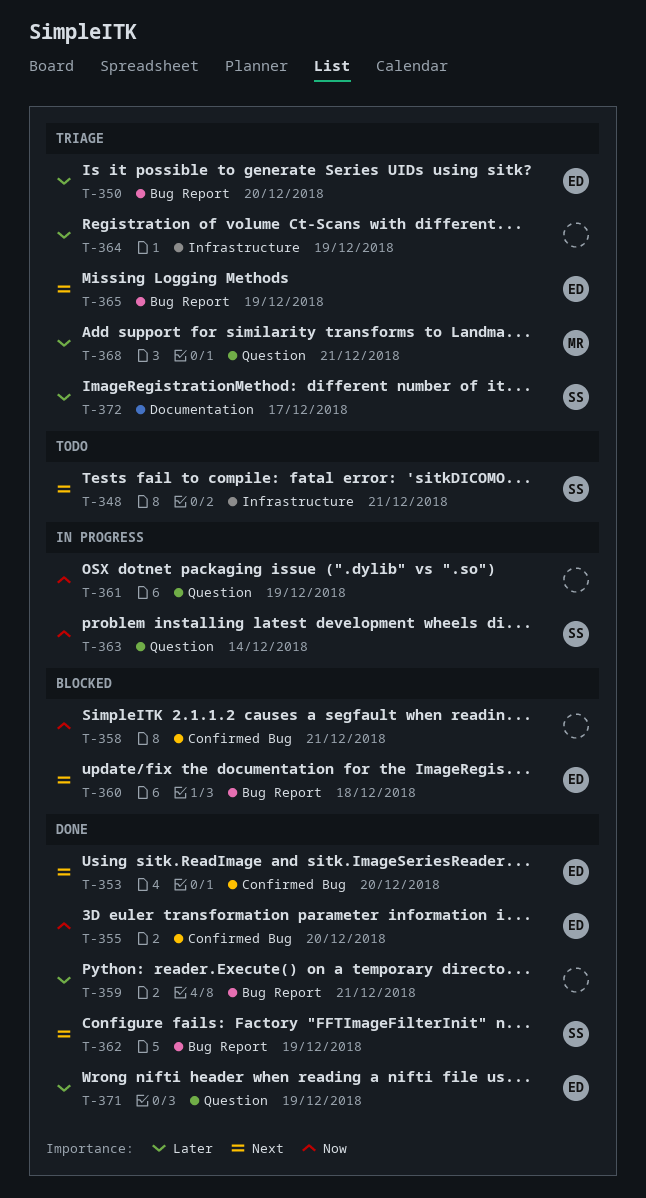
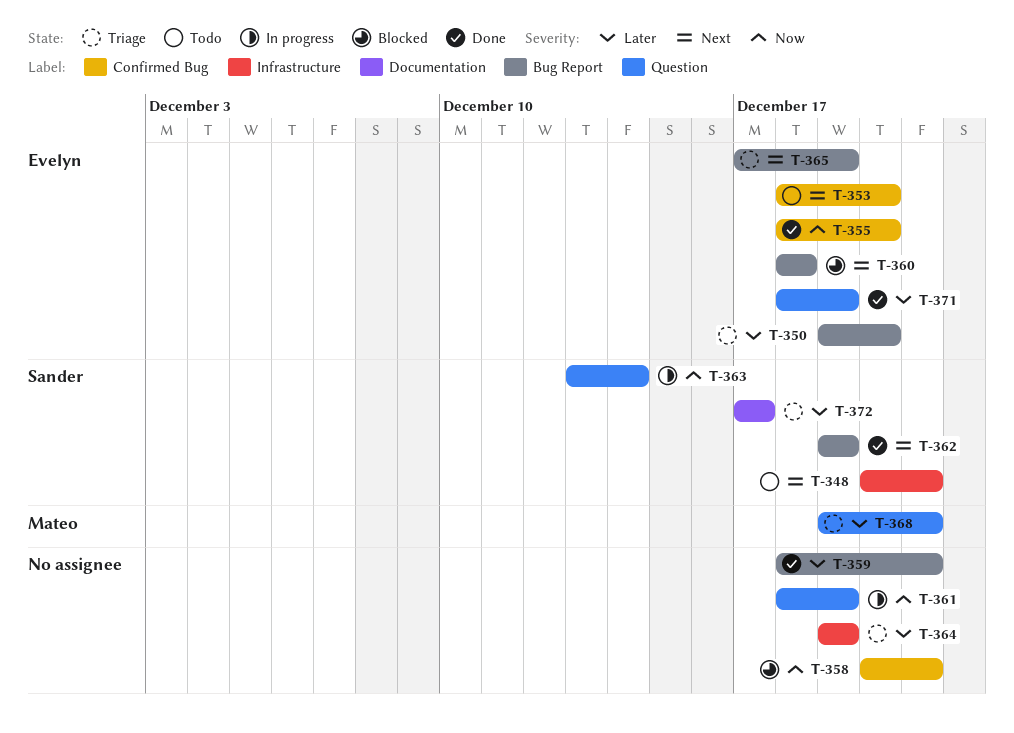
T-353, status: Done -> Todo

